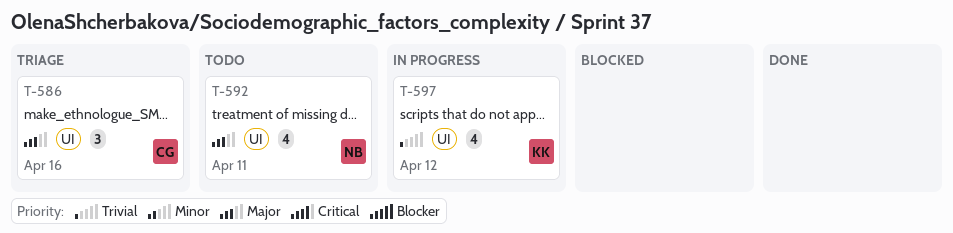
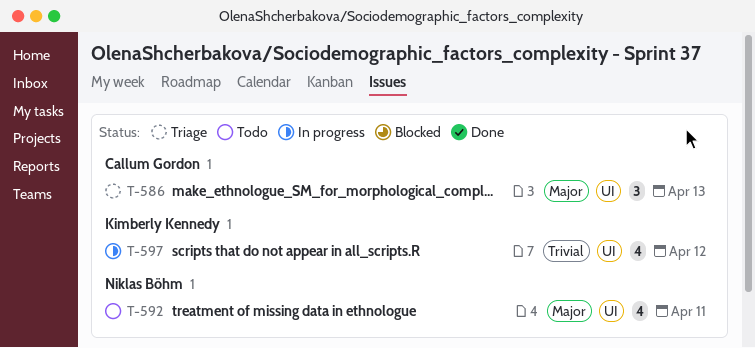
T-586, due: Apr 16 -> Apr 13

